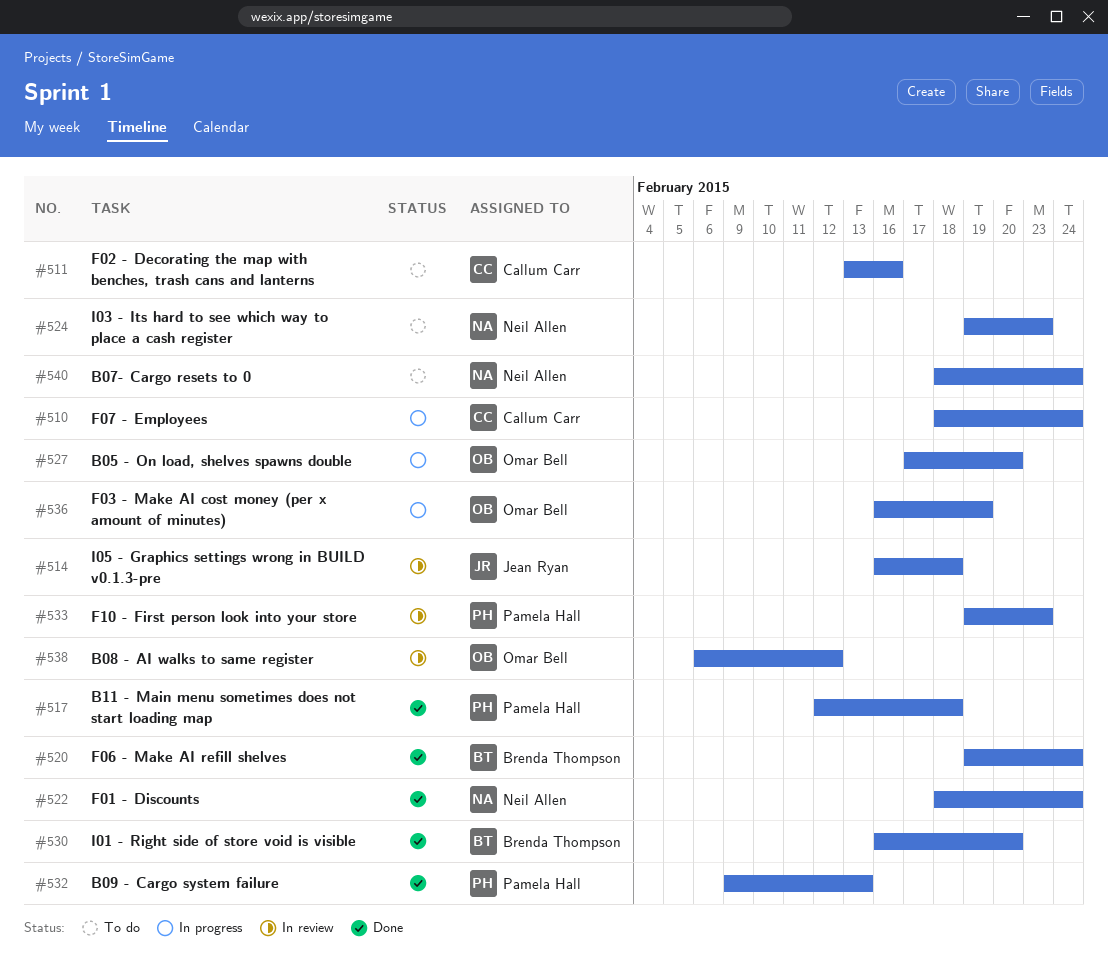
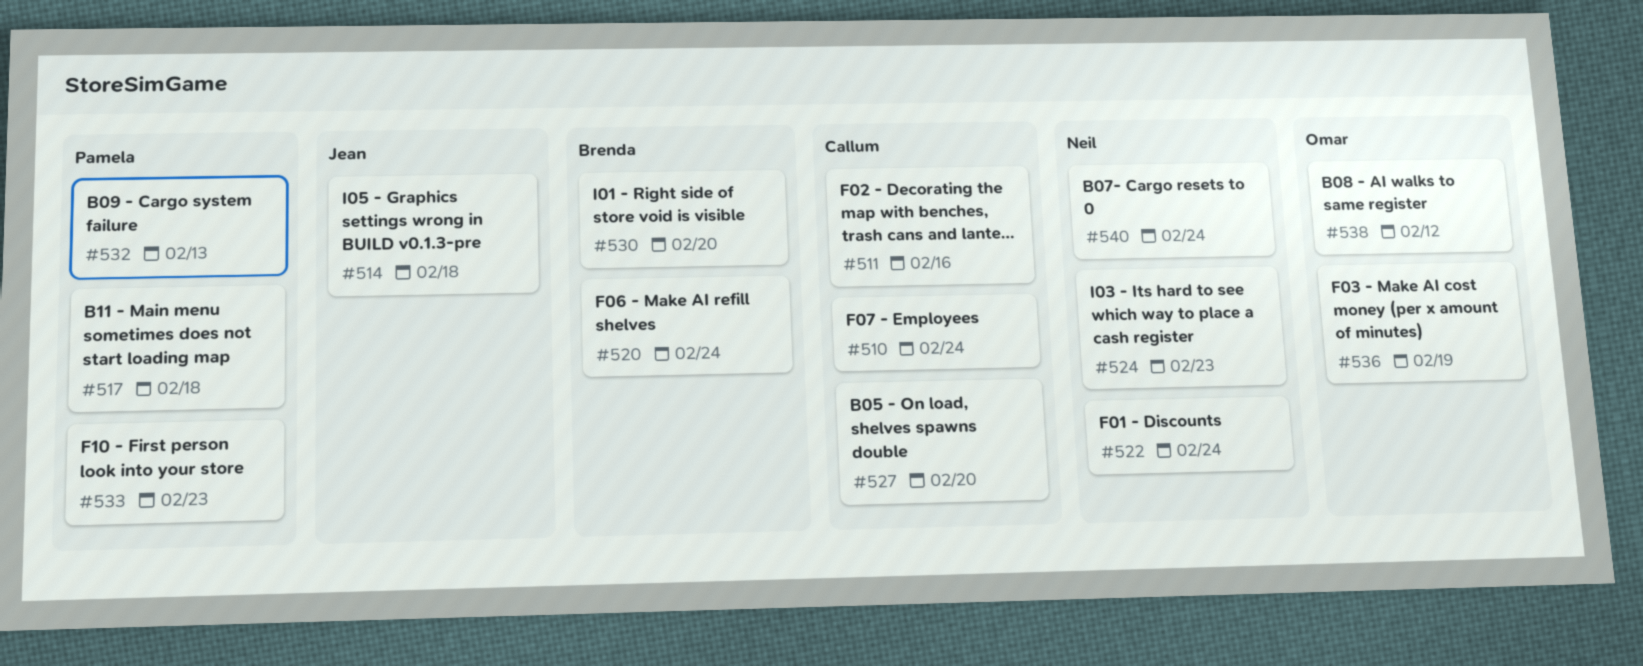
#527, owner: Omar Bell -> Callum Carr

